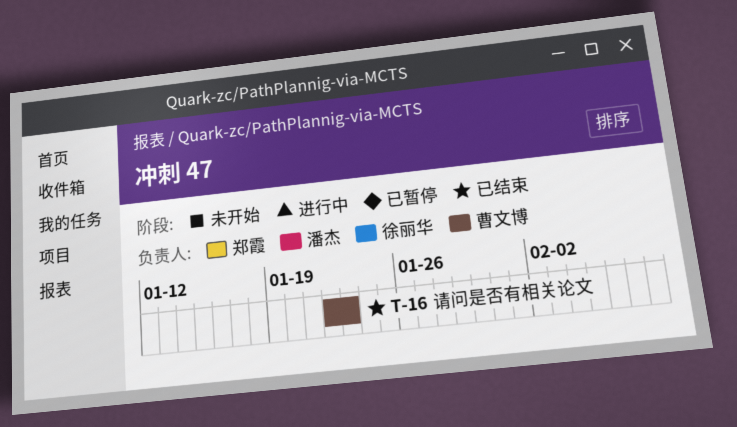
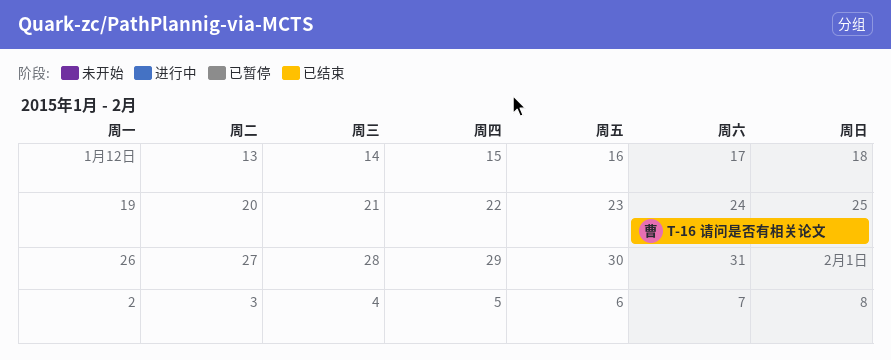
T-16, start: Jan 22 -> Jan 24
T-16, due: Jan 23 -> Jan 25

